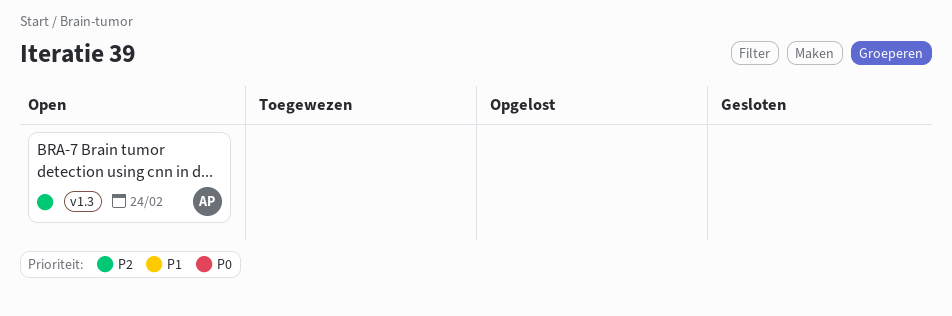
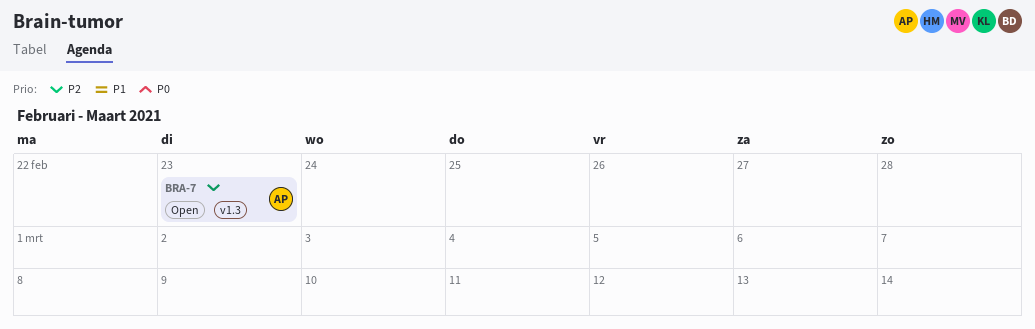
BRA-7, due: Feb 24 -> Feb 23

